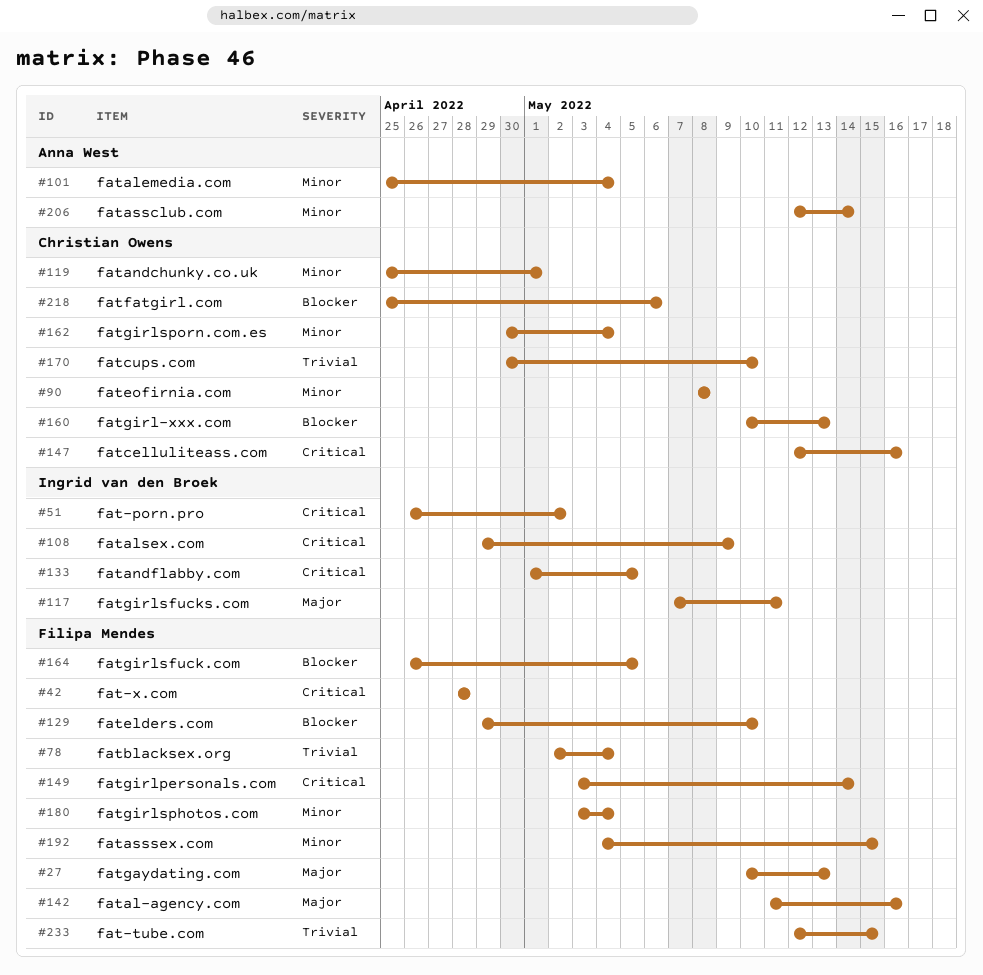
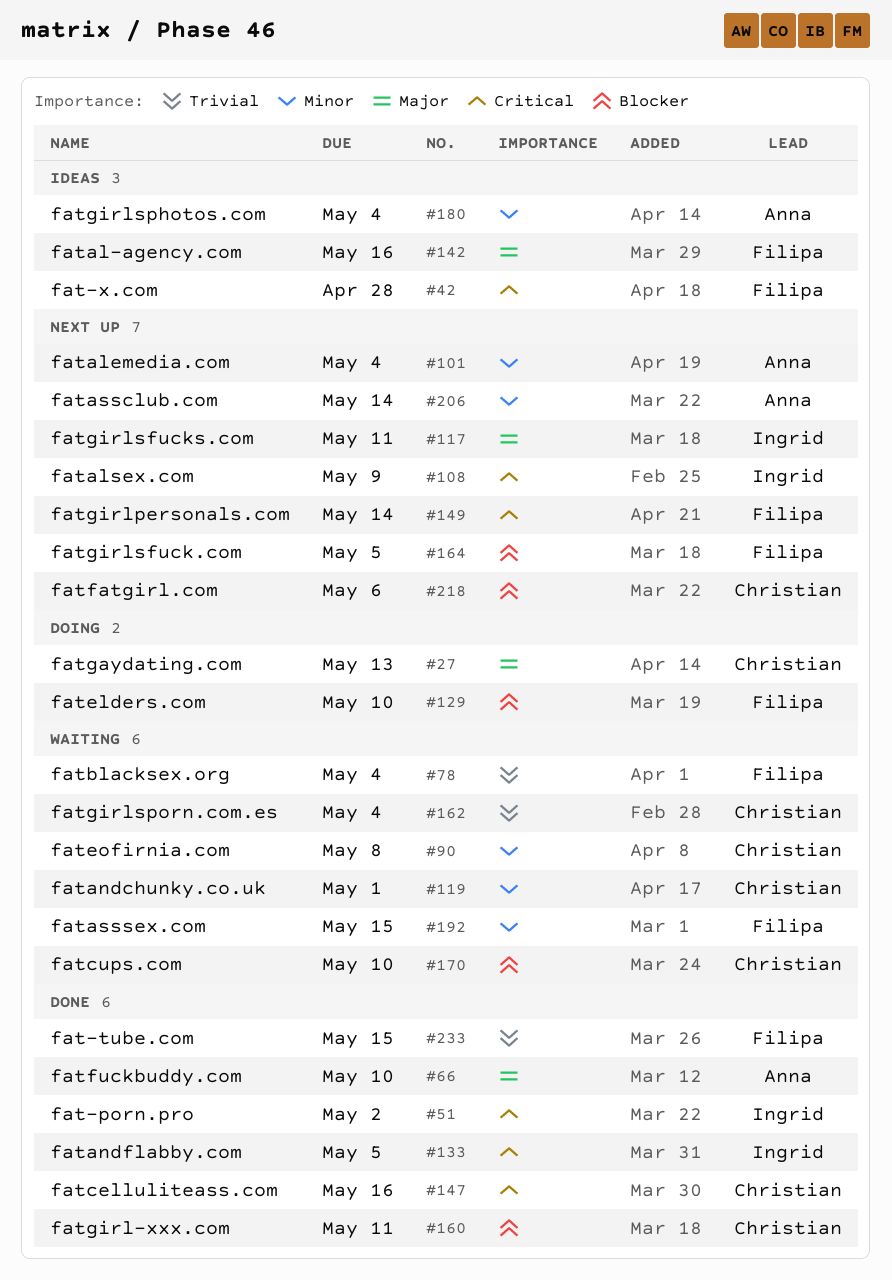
#27, owner: Filipa Mendes -> Christian Owens
#66: none -> present
#160, due: May 13 -> May 11
#162, priority: Minor -> Trivial
#170, priority: Trivial -> Blocker
#180, owner: Filipa Mendes -> Anna West

